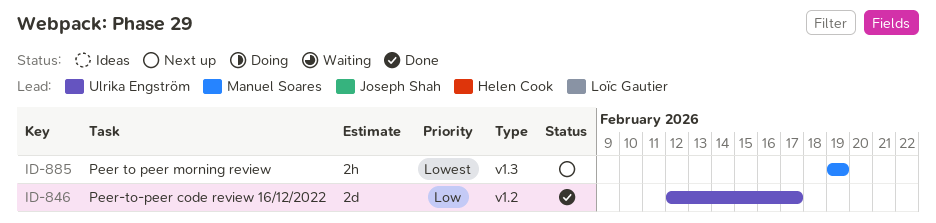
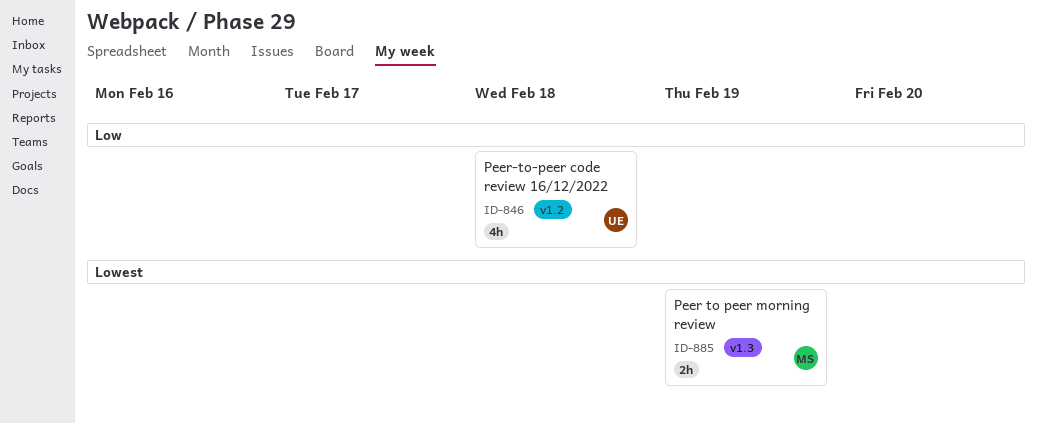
ID-846, estimate: 2d -> 4h
ID-846, due: Feb 17 -> Feb 18

